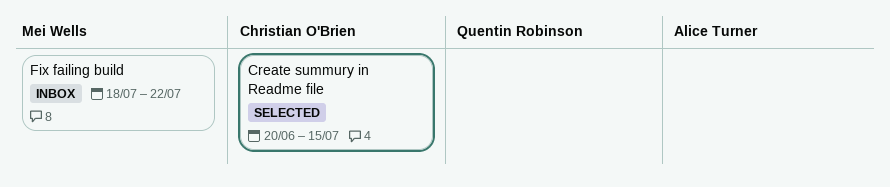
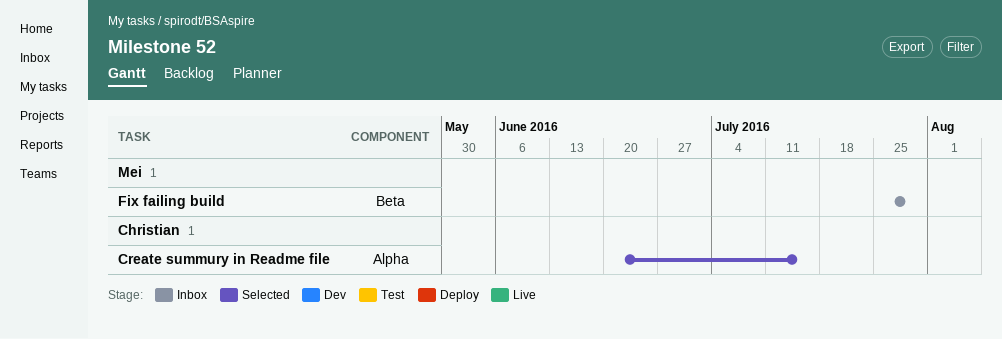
Fix failing build, start: Jul 18 -> Jul 25
Fix failing build, due: Jul 22 -> Jul 29

